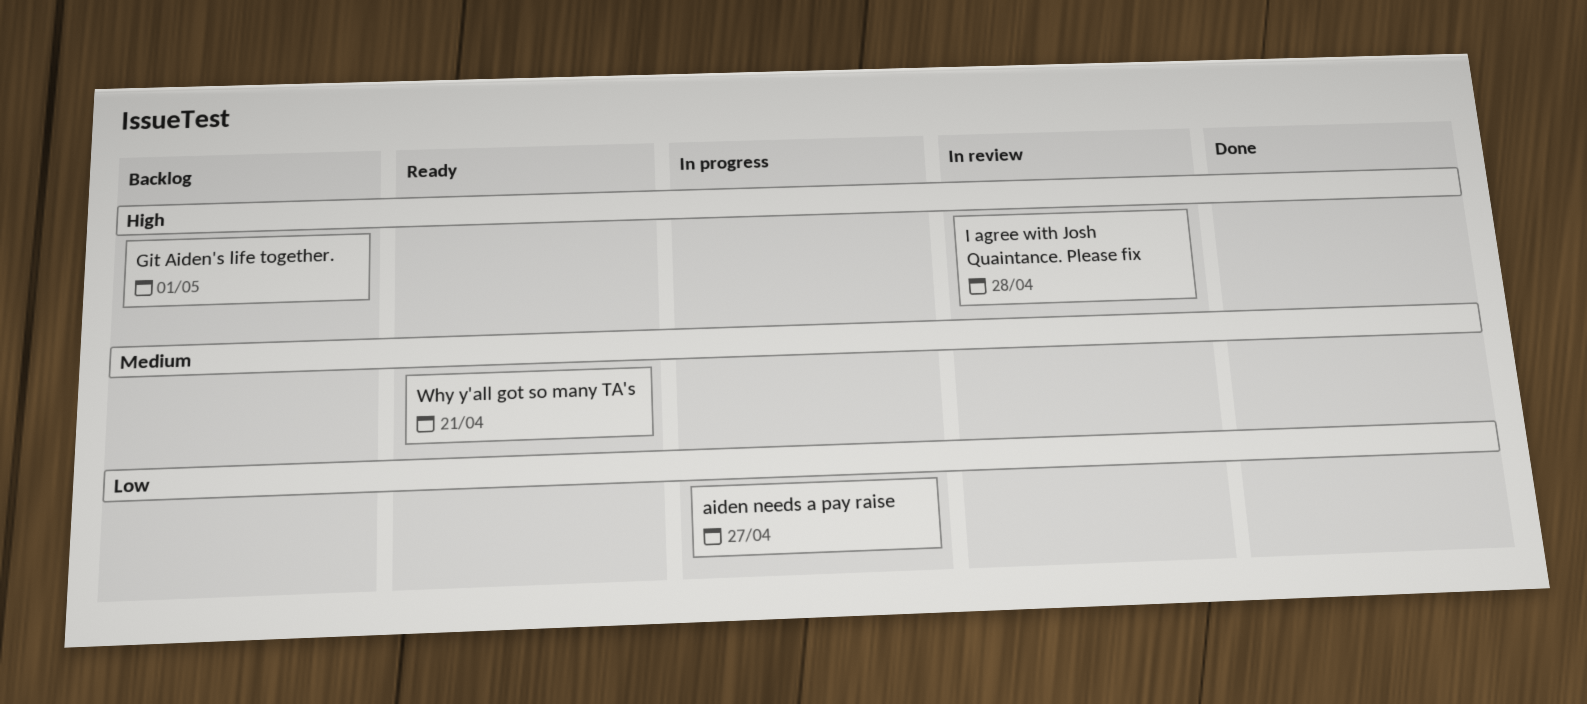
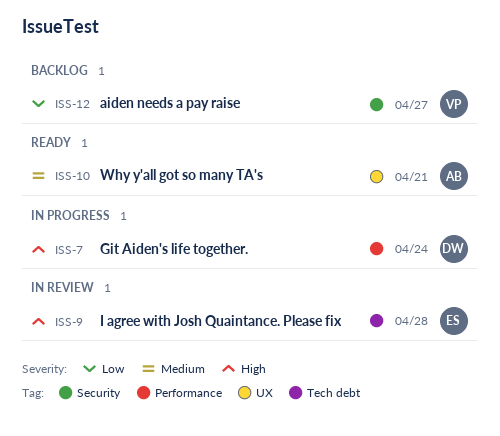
aiden needs a pay raise, status: In progress -> Backlog
Git Aiden's life together., status: Backlog -> In progress
Git Aiden's life together., due: May 1 -> Apr 24

